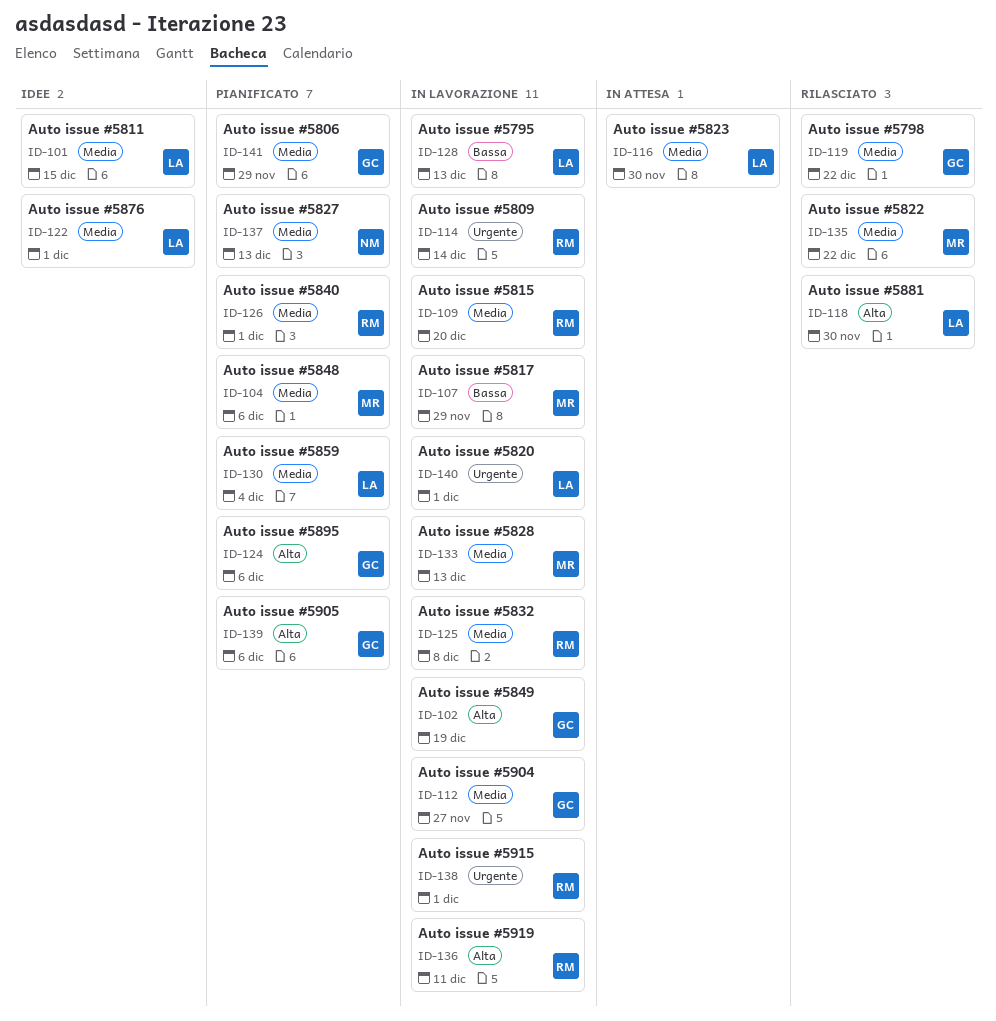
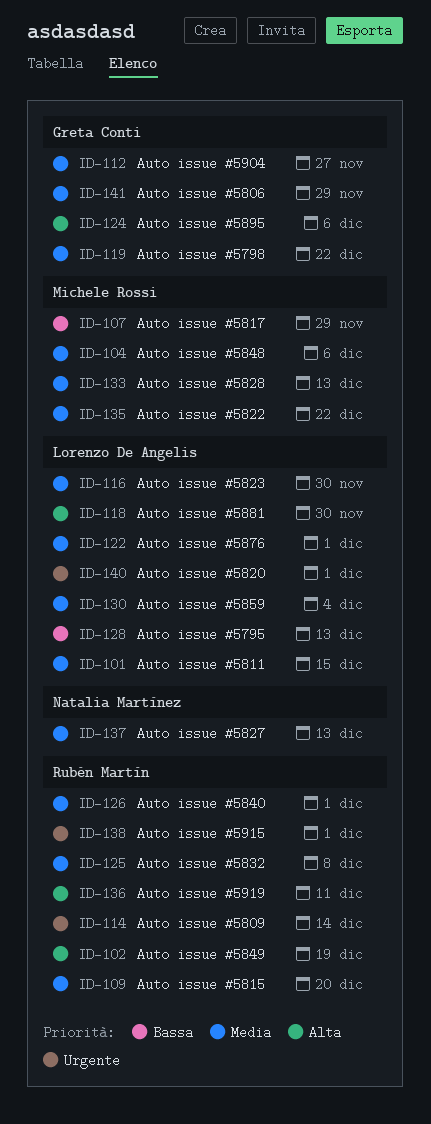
ID-102, owner: Greta Conti -> Rubén Martín
ID-139: present -> none

